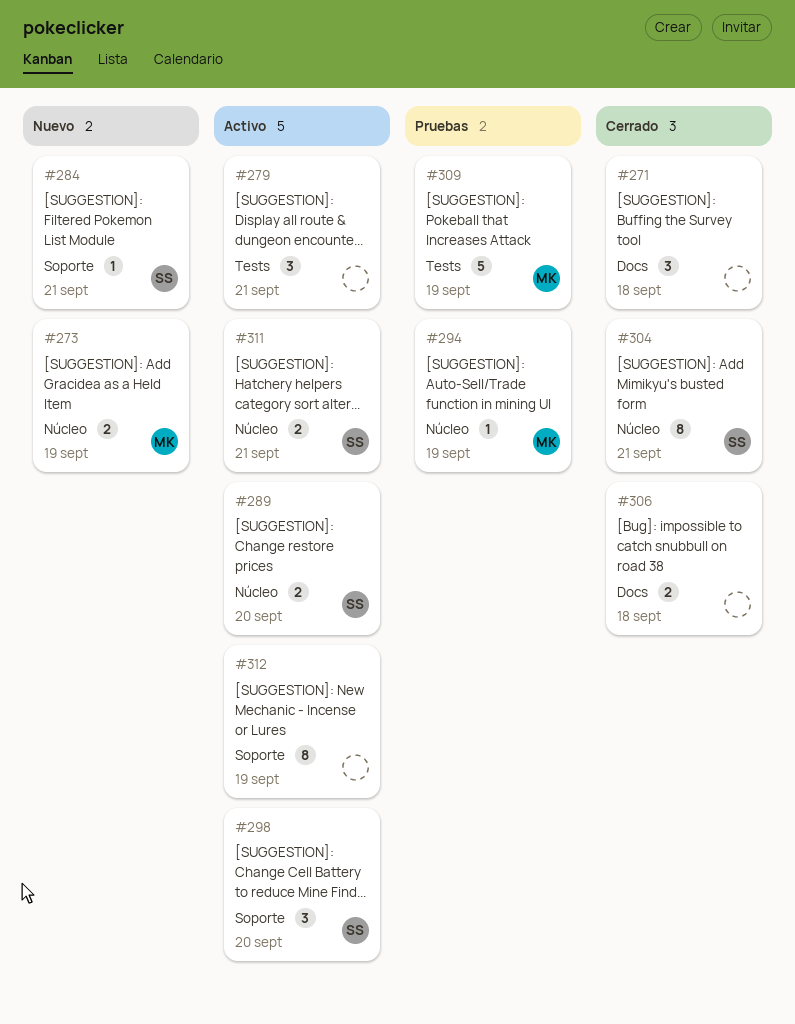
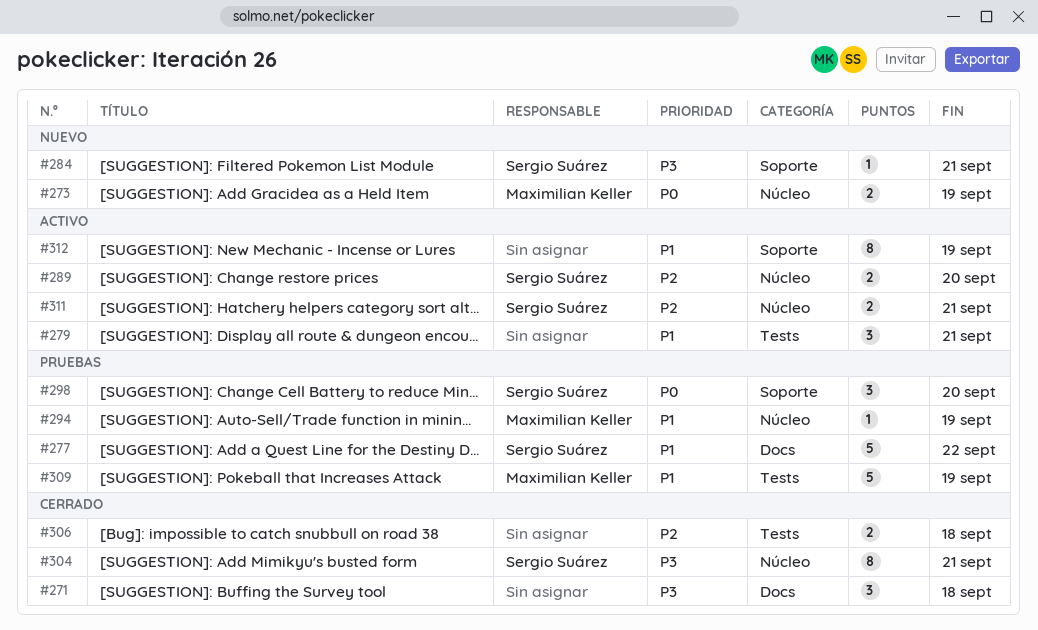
#277: none -> present
#298, status: Activo -> Pruebas
#306, label: Docs -> Tests

